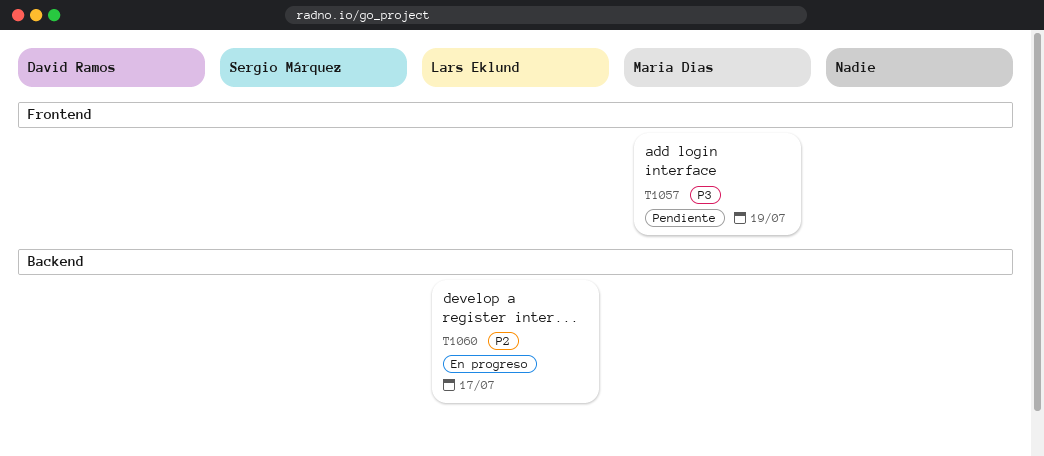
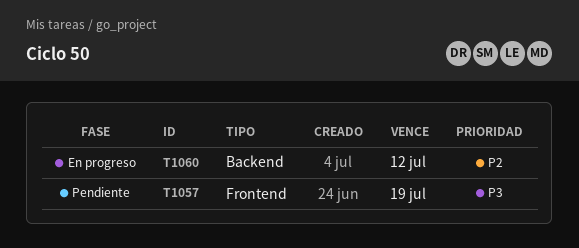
T1060, due: Jul 17 -> Jul 12

